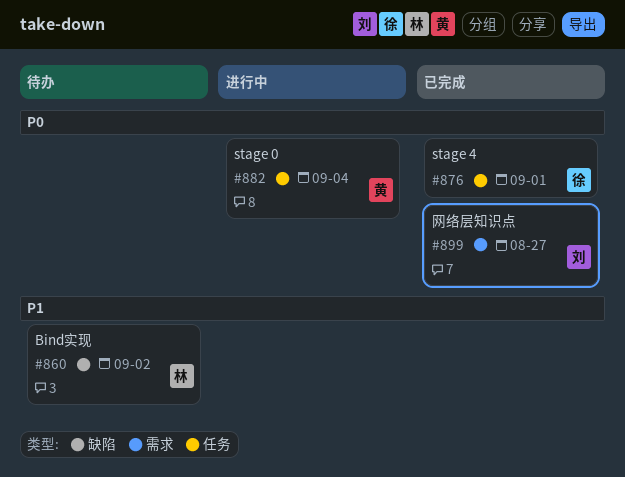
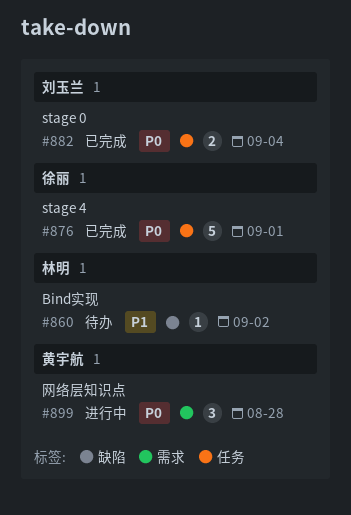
#882, status: 进行中 -> 已完成
#882, owner: 黄宇航 -> 刘玉兰
#899, status: 已完成 -> 进行中
#899, owner: 刘玉兰 -> 黄宇航
#899, due: Aug 27 -> Aug 28

